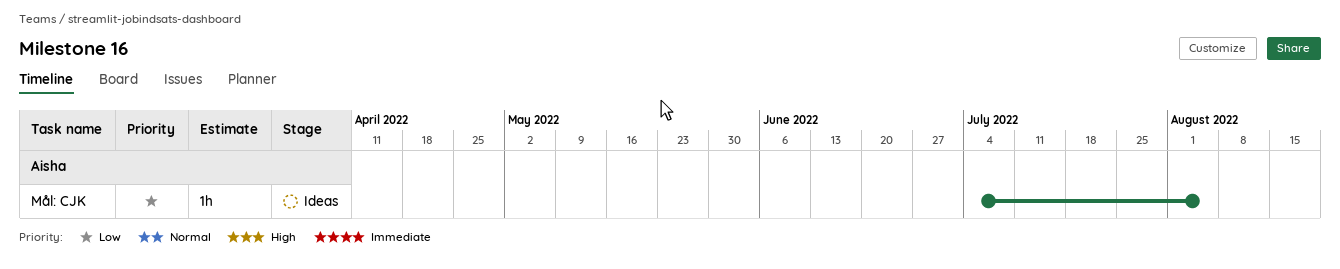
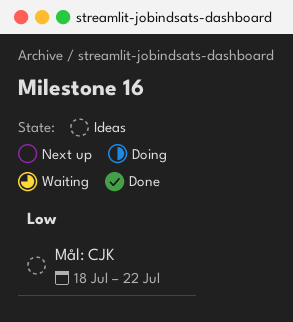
Mål: CJK, start: Jul 4 -> Jul 18
Mål: CJK, due: Aug 5 -> Jul 22

